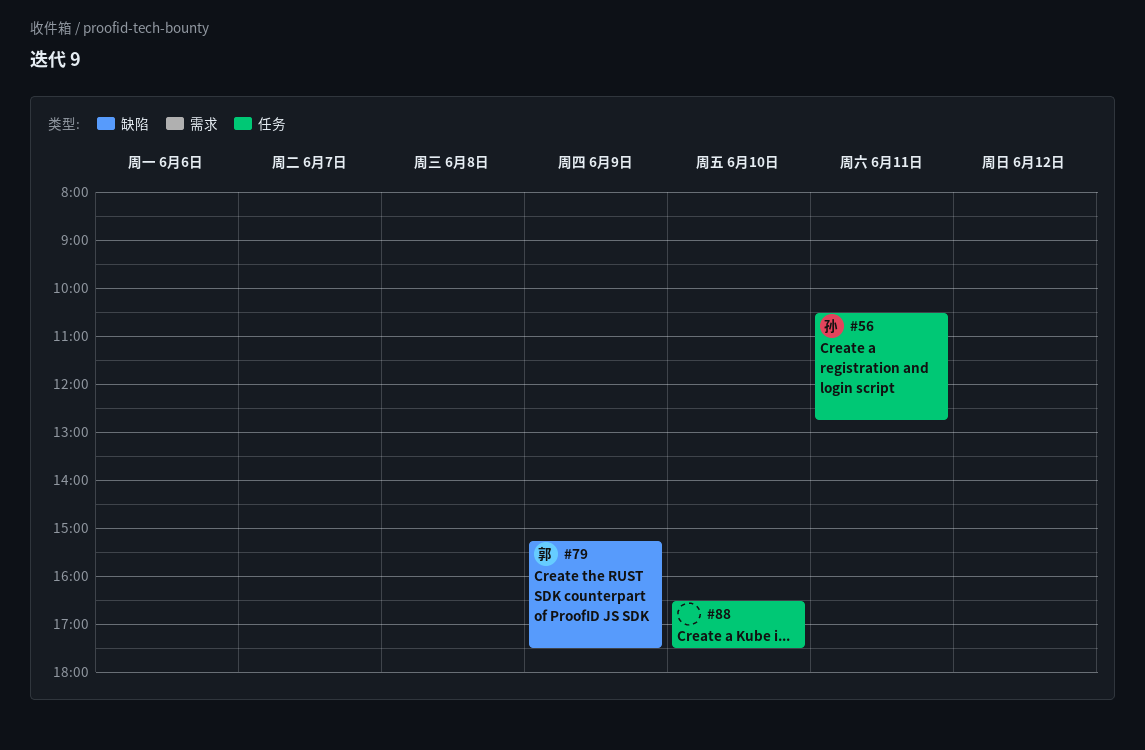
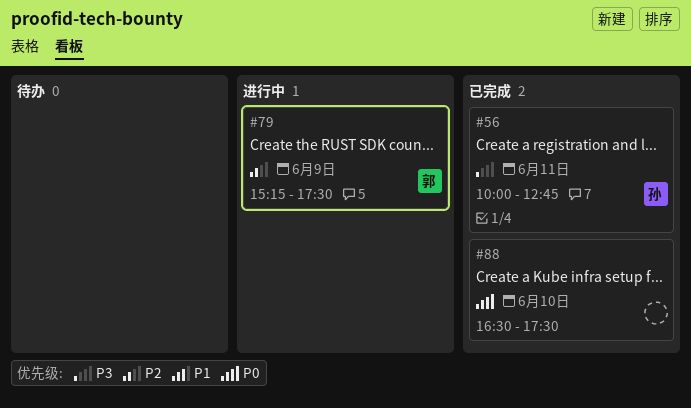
#56, begins: 10:30 -> 10:00

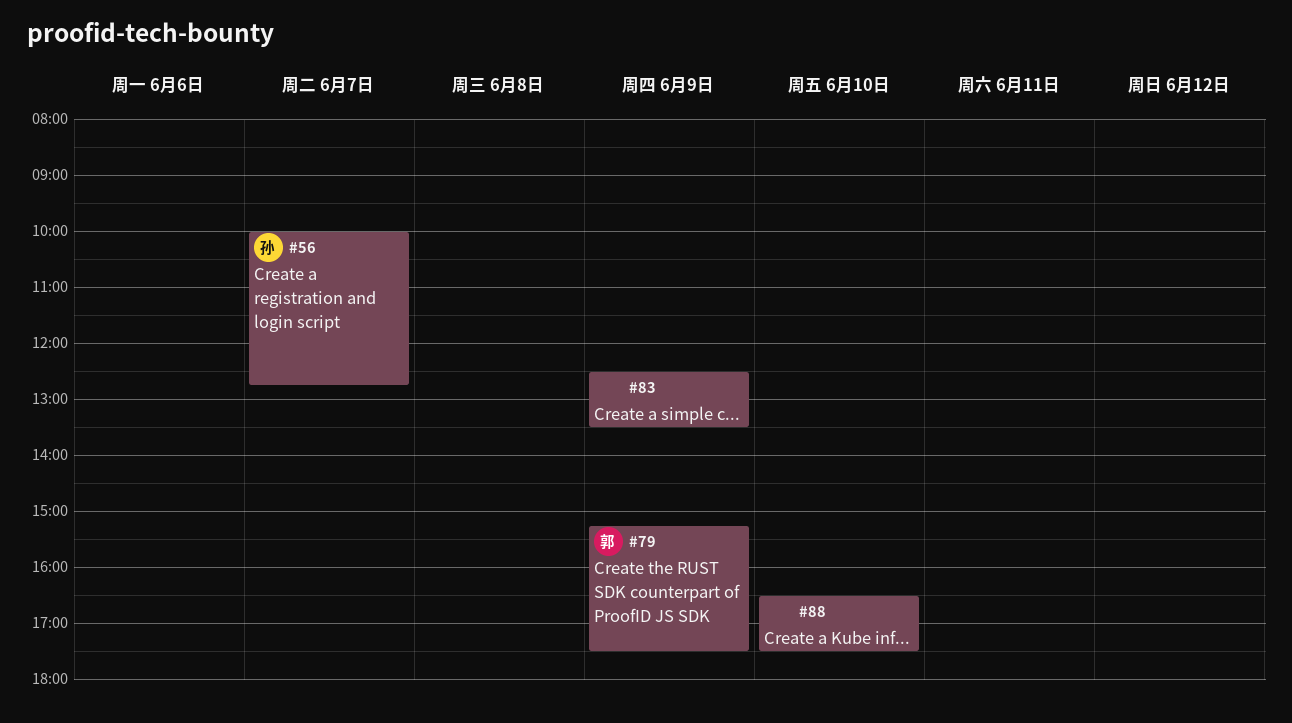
#56, day: Jun 11 -> Jun 7
#83: none -> present

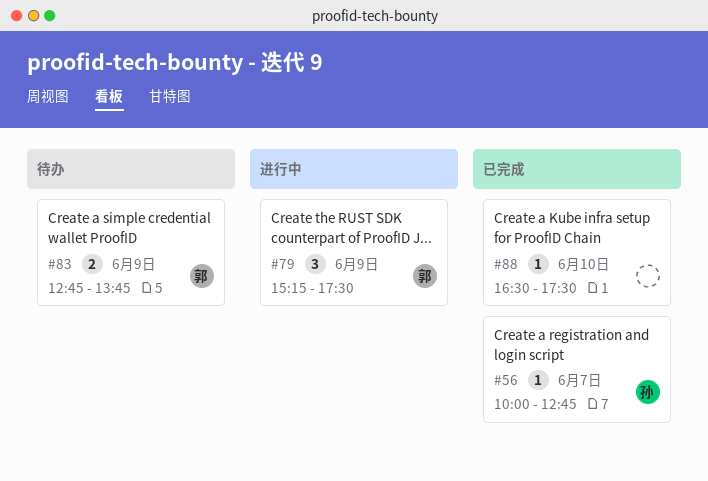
#83, owner: none -> 郭
#83, begins: 12:30 -> 12:45
#83, ends: 13:30 -> 13:45

